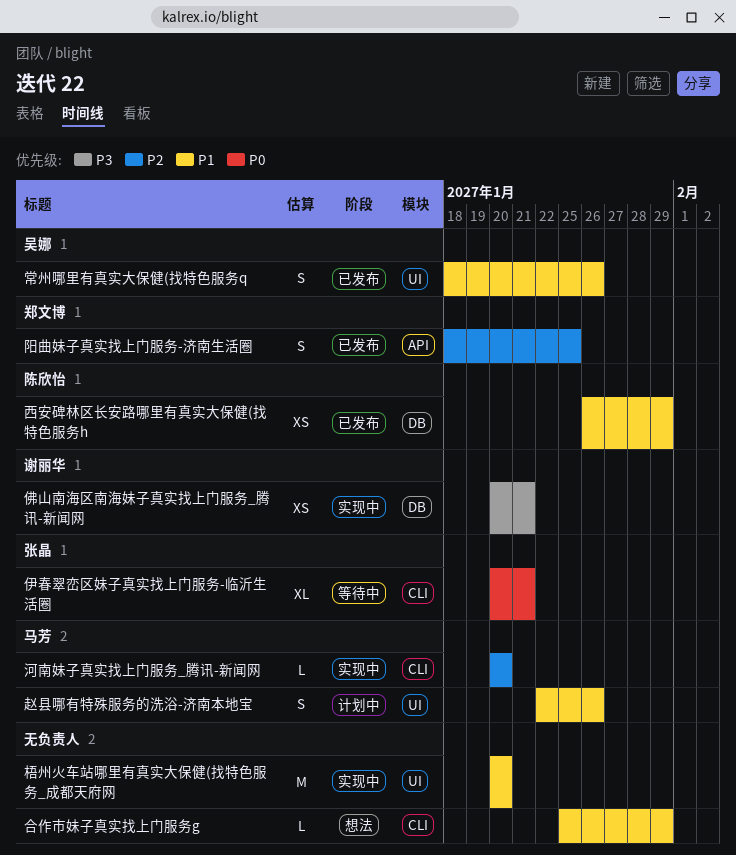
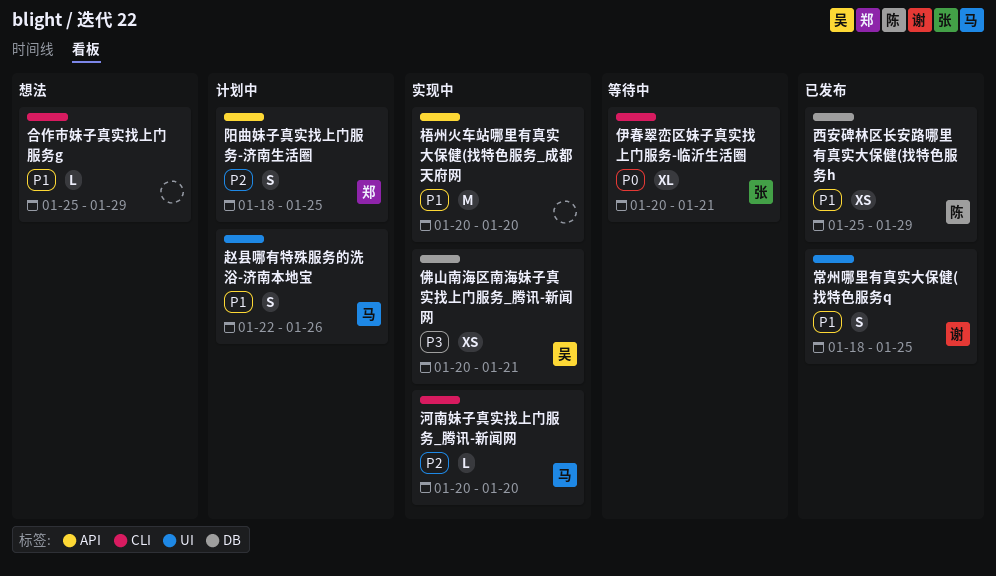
佛山南海区南海妹子真实找上门服务_腾讯-新闻网, owner: 谢丽华 -> 吴娜
常州哪里有真实大保健(找特色服务q, owner: 吴娜 -> 谢丽华
常州哪里有真实大保健(找特色服务q, due: Jan 26 -> Jan 25
梧州火车站哪里有真实大保健(找特色服务_成都天府网, label: UI -> API
西安碑林区长安路哪里有真实大保健(找特色服务h, start: Jan 26 -> Jan 25
阳曲妹子真实找上门服务-济南生活圈, status: 已发布 -> 计划中

